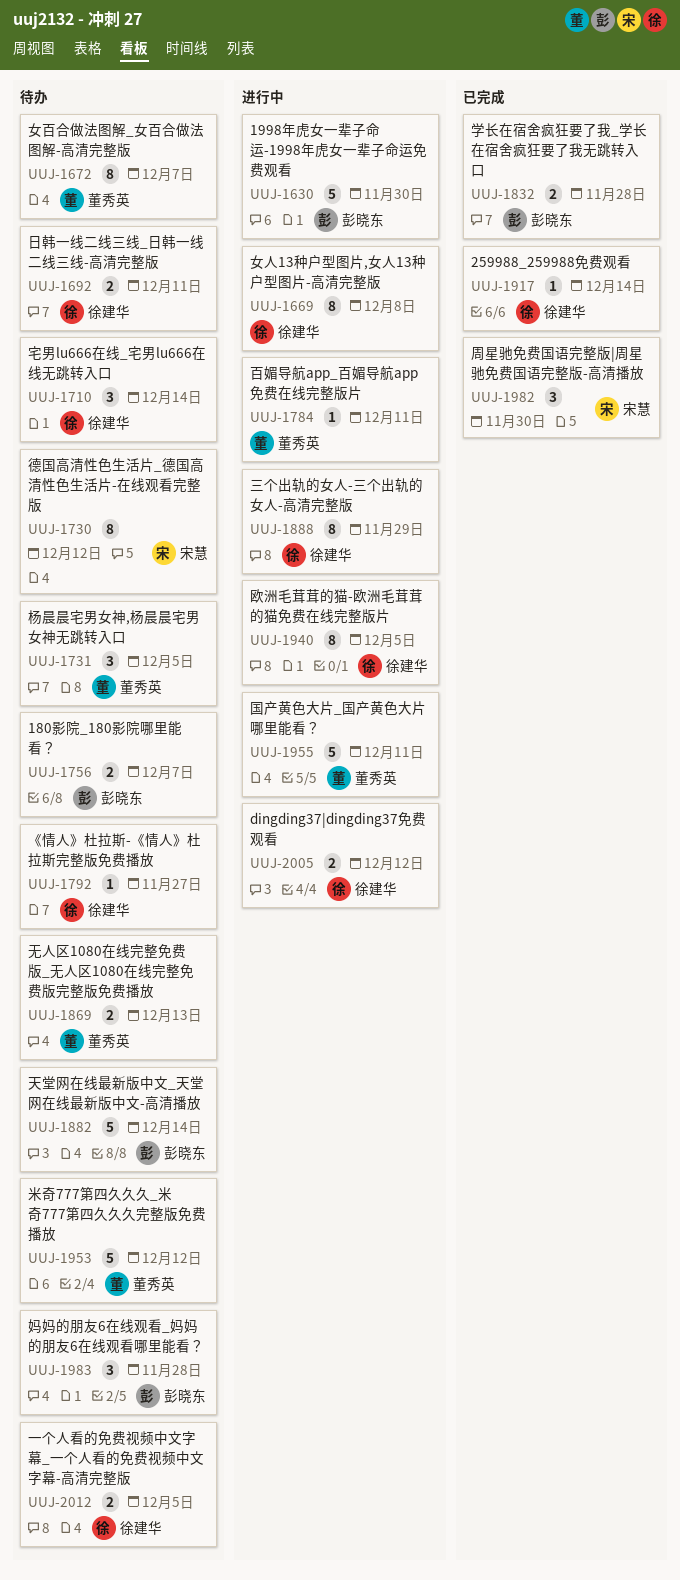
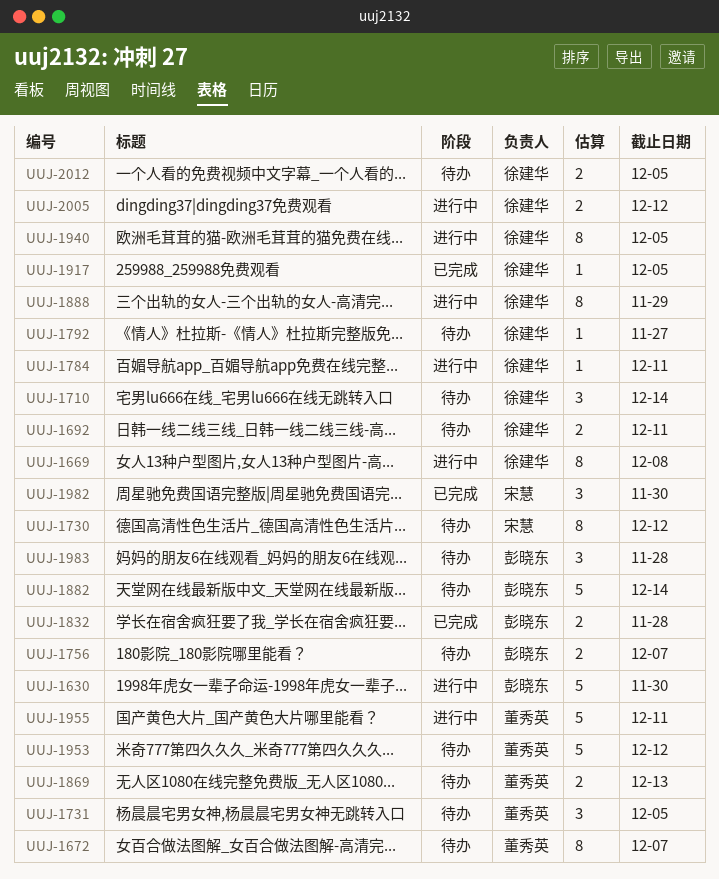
UUJ-1784, owner: 董秀英 -> 徐建华
UUJ-1917, due: Dec 14 -> Dec 5

